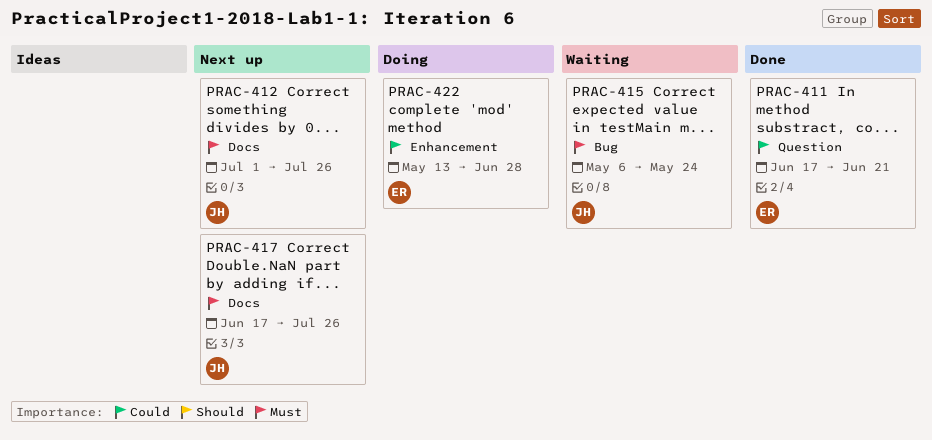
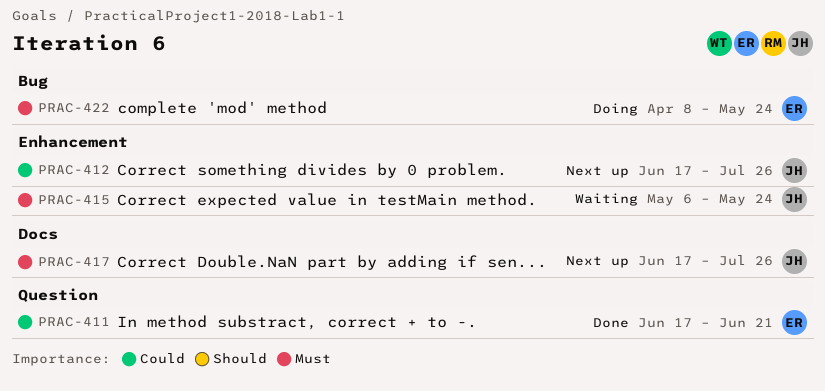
PRAC-412, priority: Must -> Could
PRAC-412, label: Docs -> Enhancement
PRAC-412, start: Jul 1 -> Jun 17
PRAC-415, label: Bug -> Enhancement
PRAC-422, priority: Could -> Must
PRAC-422, label: Enhancement -> Bug
PRAC-422, start: May 13 -> Apr 8
PRAC-422, due: Jun 28 -> May 24

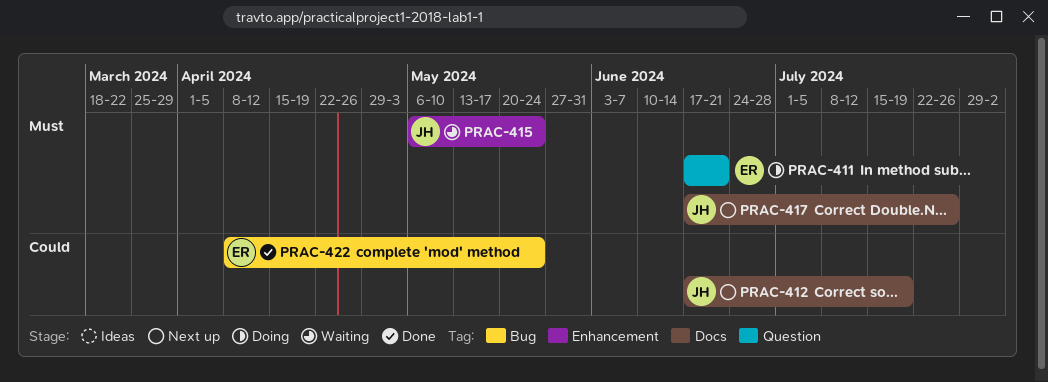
PRAC-411, status: Done -> Doing
PRAC-411, priority: Could -> Must
PRAC-412, label: Enhancement -> Docs
PRAC-412, due: Jul 26 -> Jul 19
PRAC-422, status: Doing -> Done
PRAC-422, priority: Must -> Could

